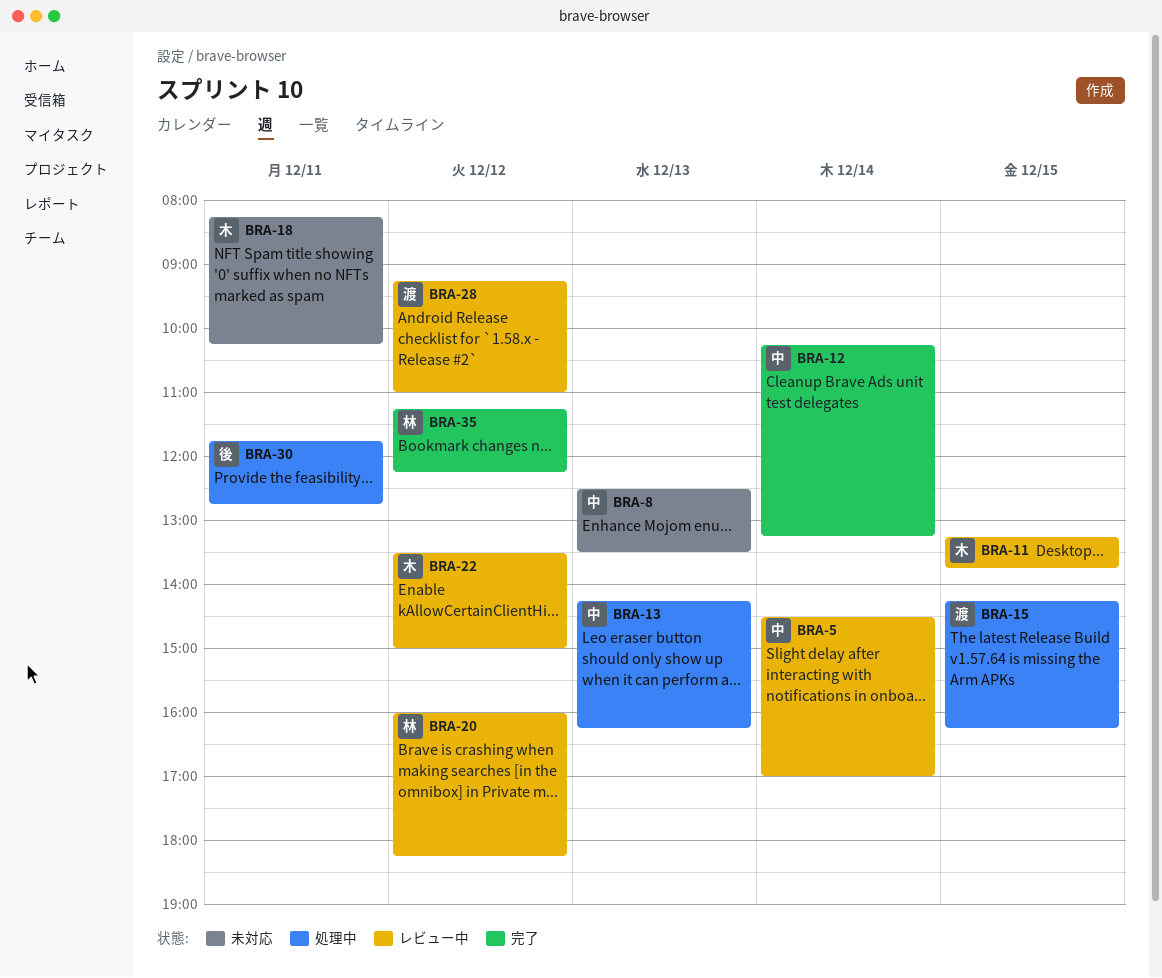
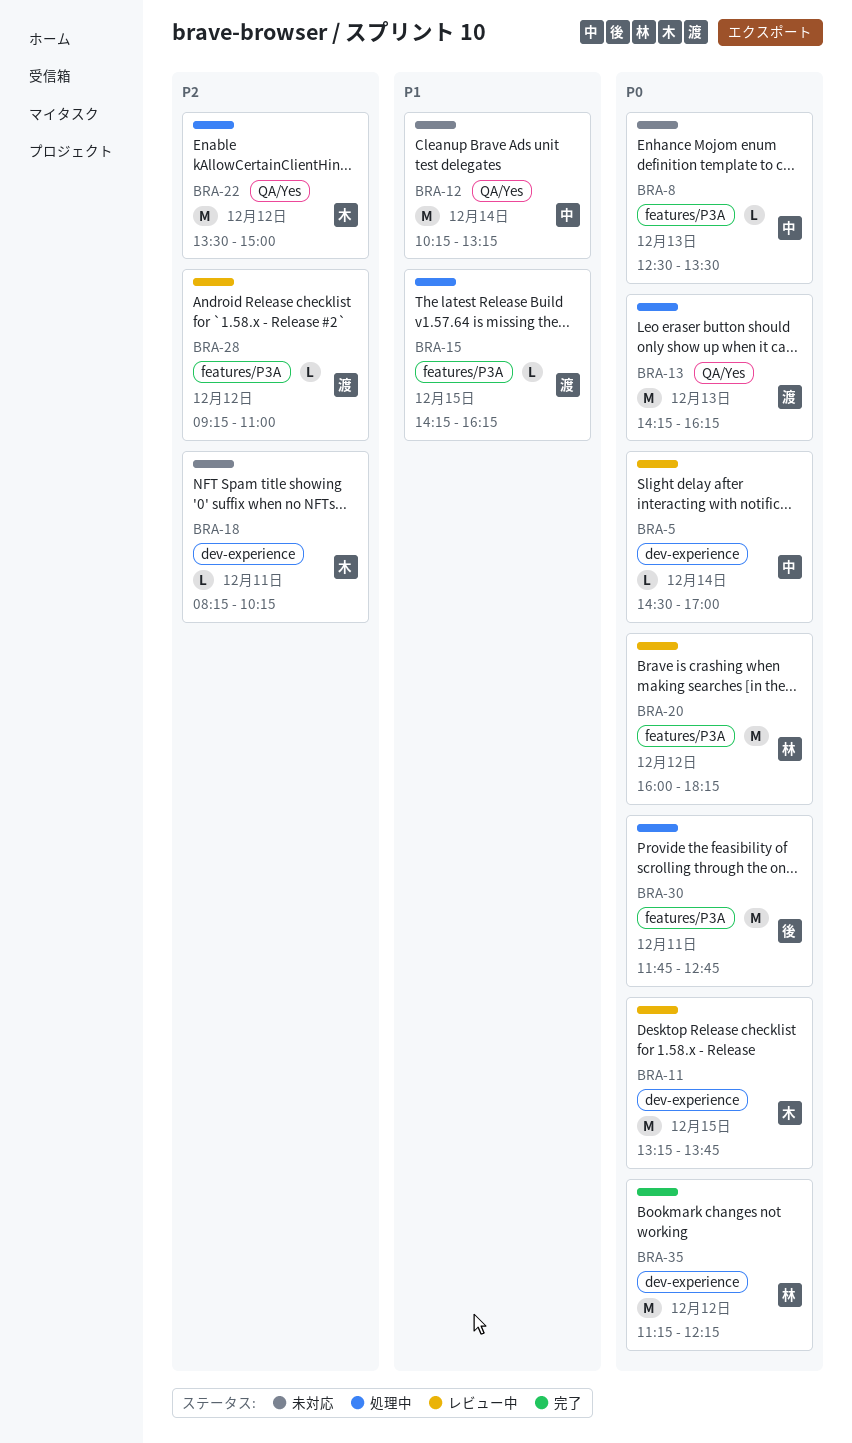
BRA-12, status: 完了 -> 未対応
BRA-13, owner: 中 -> 渡
BRA-22, status: レビュー中 -> 処理中

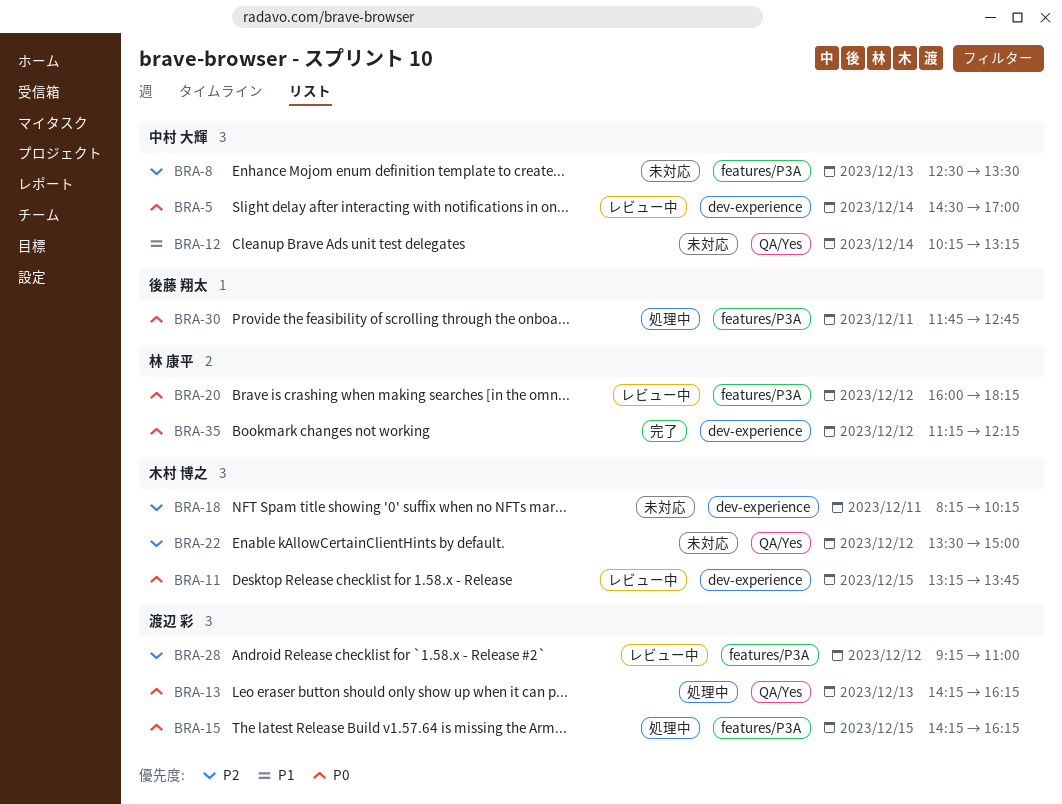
BRA-8, priority: P0 -> P2
BRA-15, priority: P1 -> P0
BRA-22, status: 処理中 -> 未対応

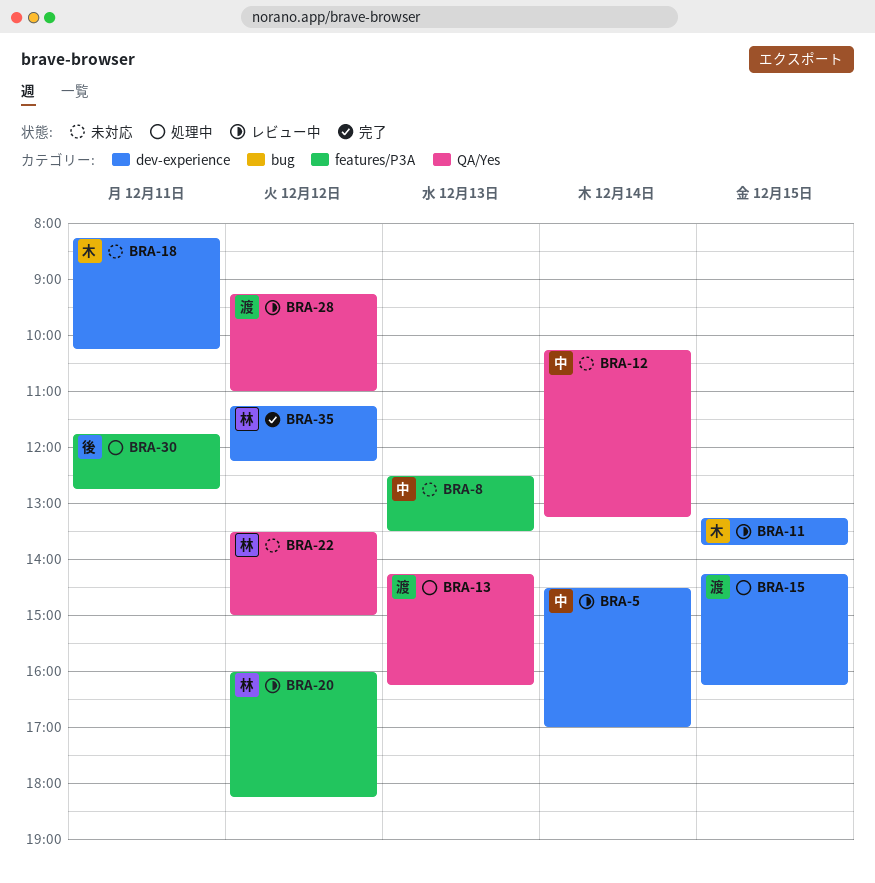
BRA-15, label: features/P3A -> dev-experience
BRA-22, owner: 木村 博之 -> 林 康平
BRA-28, label: features/P3A -> QA/Yes

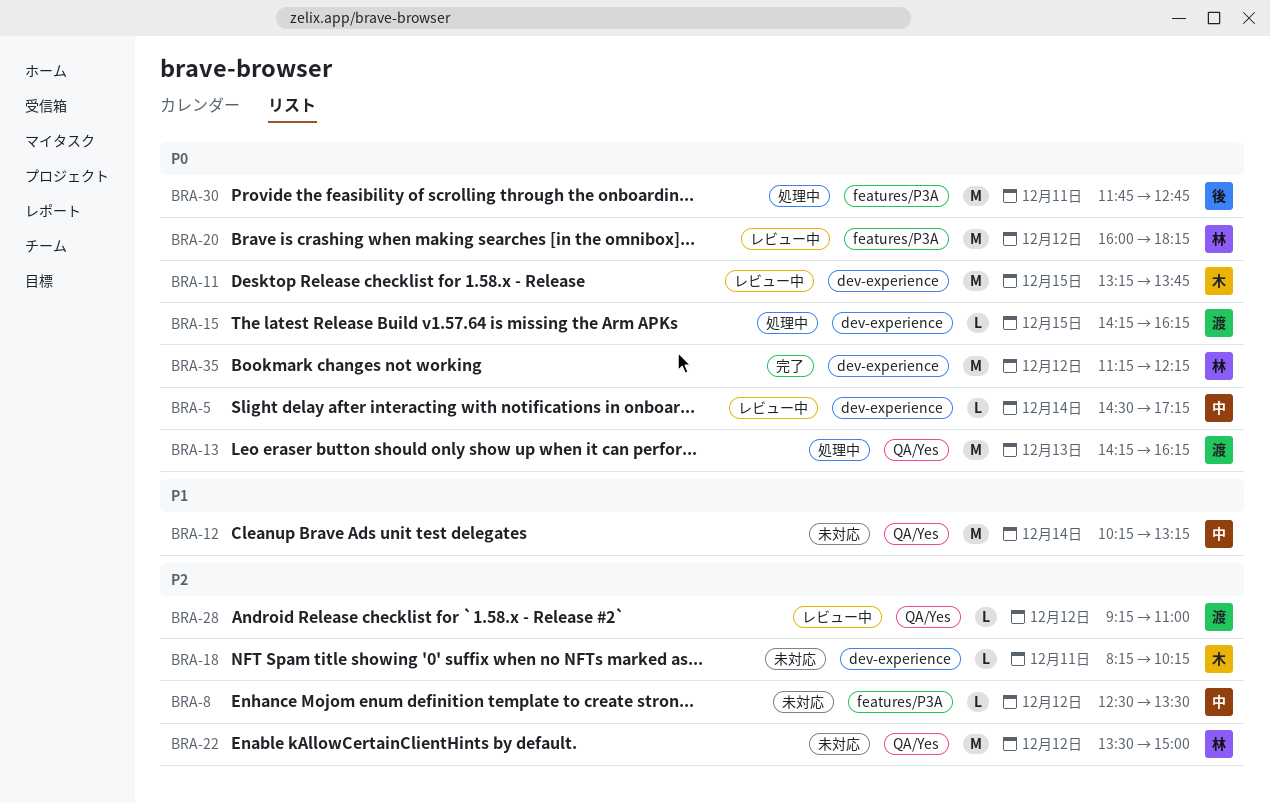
BRA-5, ends: 17:00 -> 17:15
BRA-8, day: Dec 13 -> Dec 12

